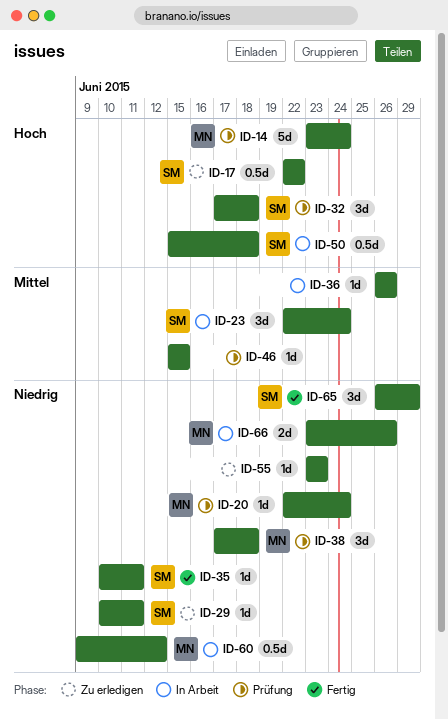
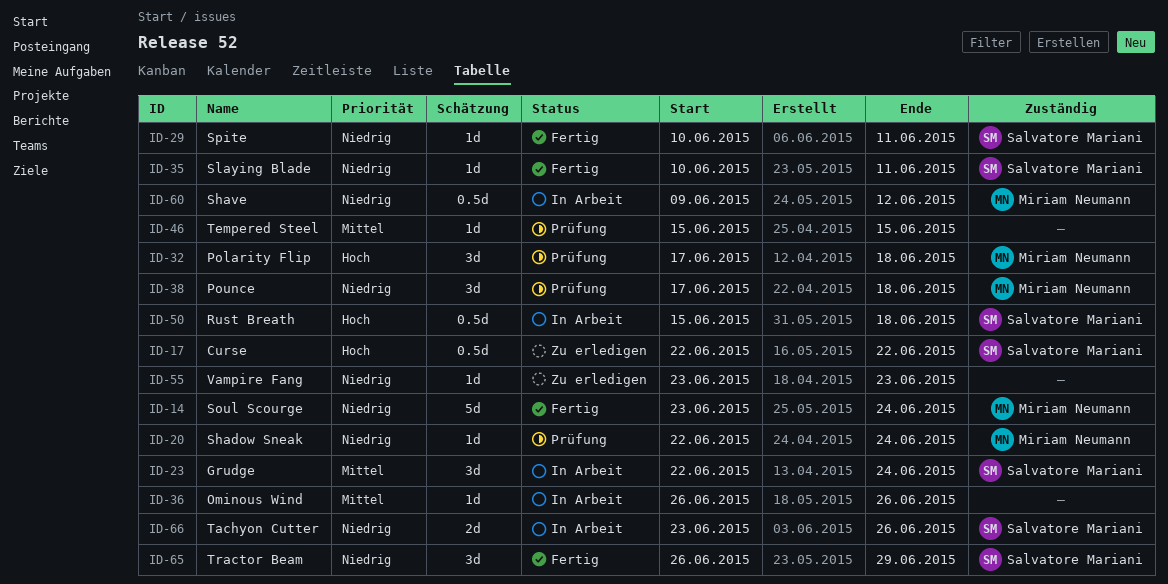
ID-14, status: Prüfung -> Fertig
ID-14, priority: Hoch -> Niedrig
ID-29, status: Zu erledigen -> Fertig
ID-32, owner: Salvatore Mariani -> Miriam Neumann
ID-66, owner: Miriam Neumann -> Salvatore Mariani

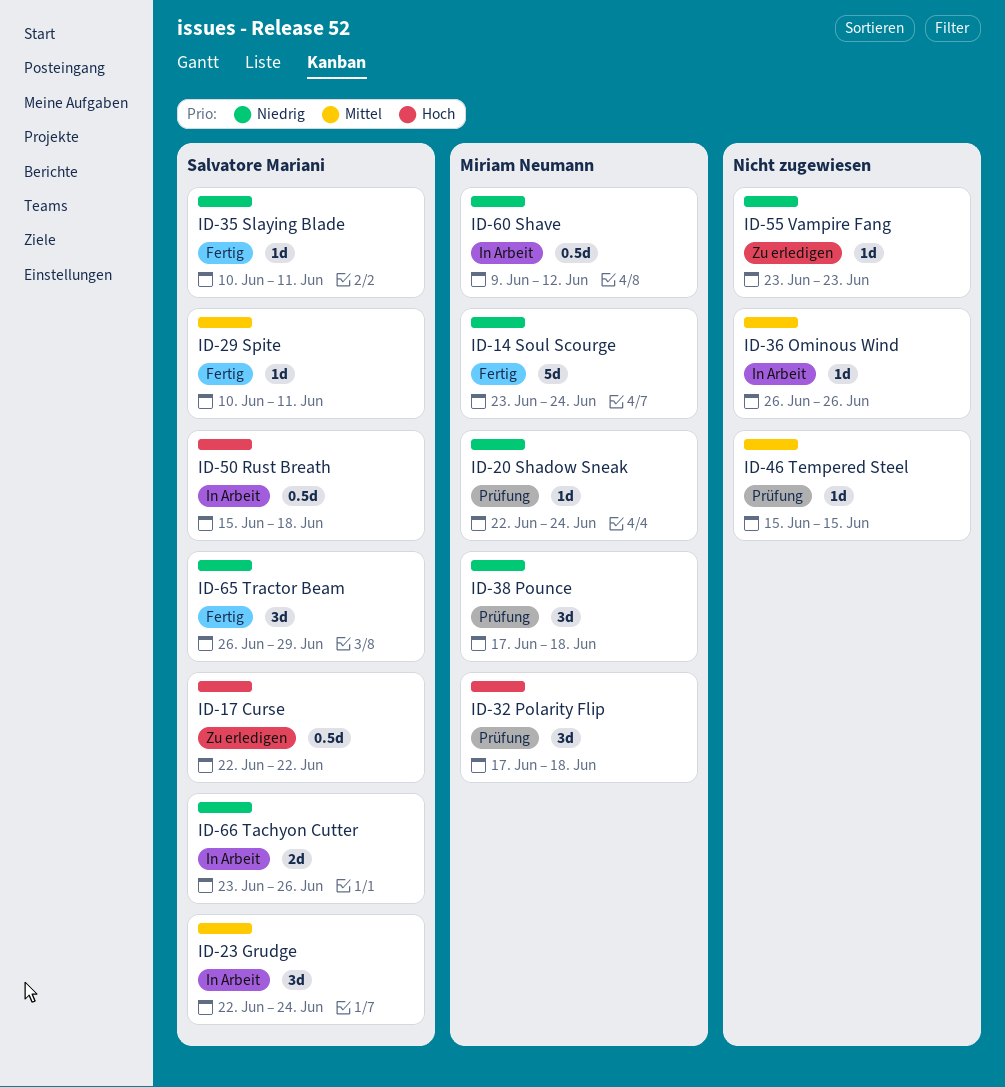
ID-29, priority: Niedrig -> Mittel

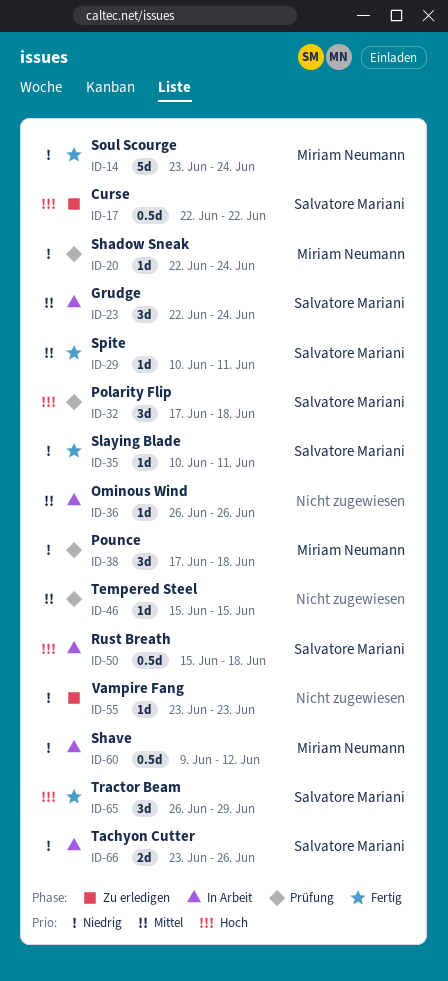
ID-32, owner: Miriam Neumann -> Salvatore Mariani
ID-65, priority: Niedrig -> Hoch

